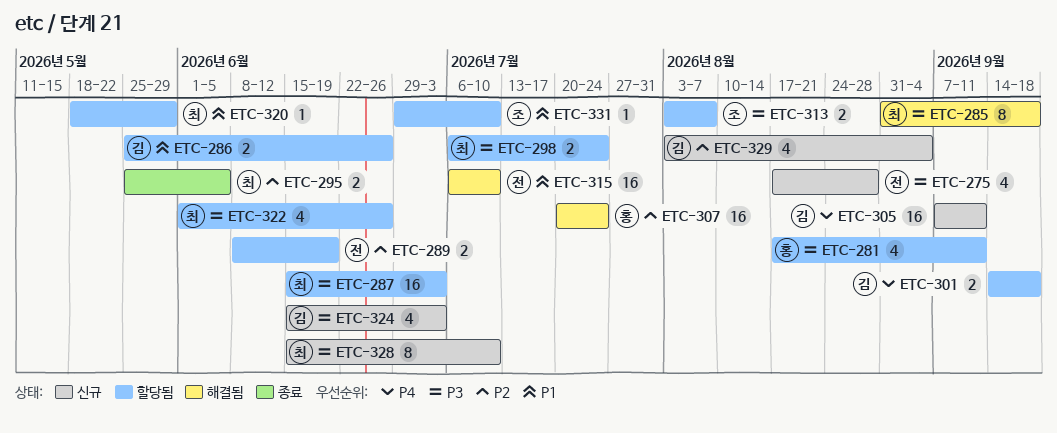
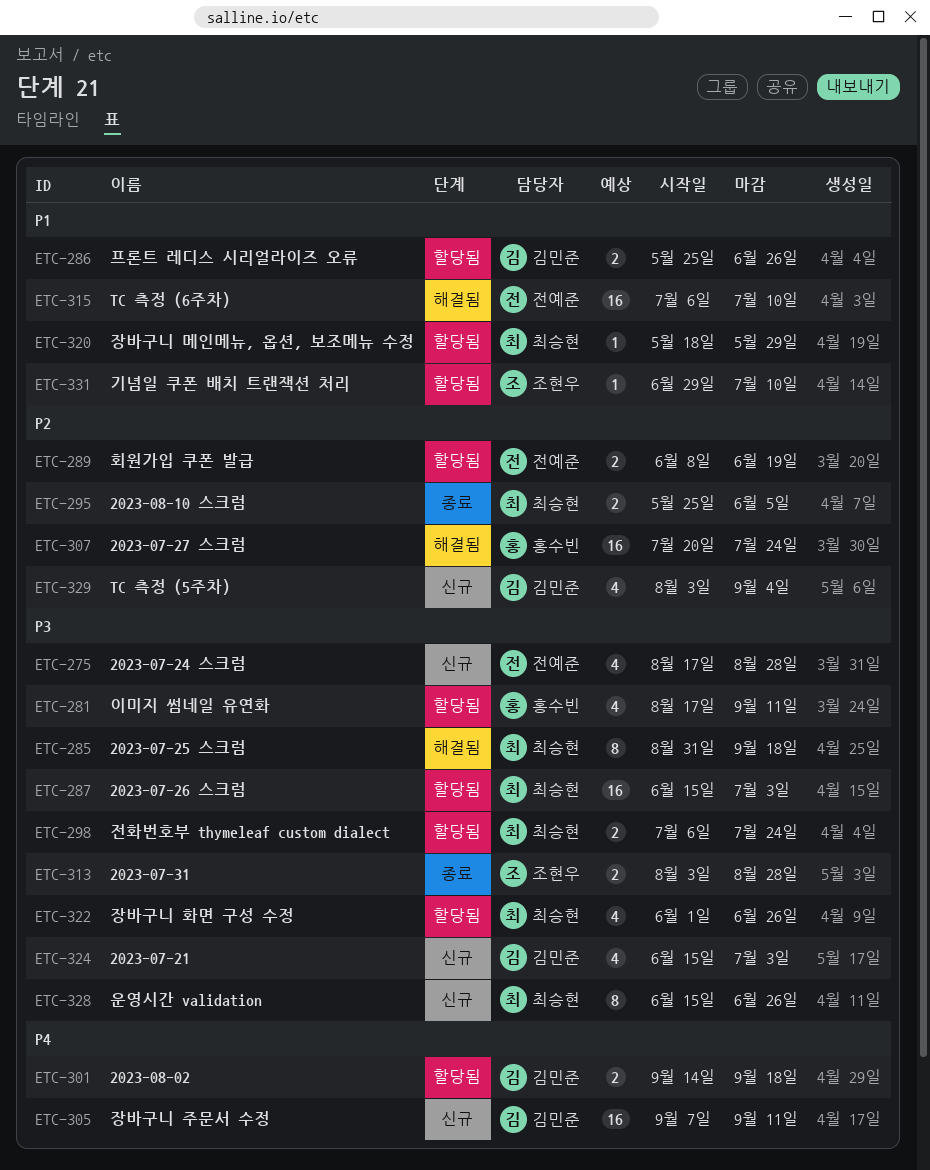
ETC-313, status: 할당됨 -> 종료
ETC-313, due: Aug 7 -> Aug 28
ETC-328, due: Jul 10 -> Jun 26

